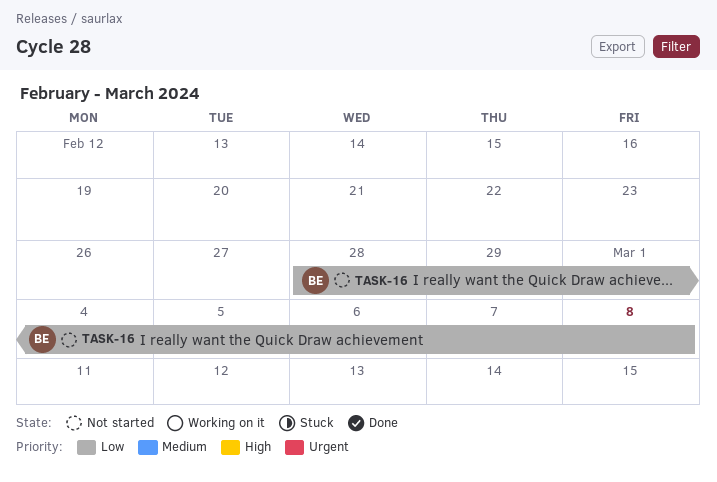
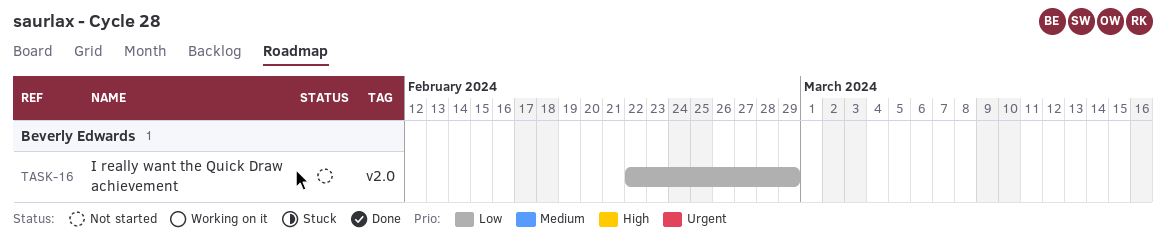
TASK-16, start: Feb 28 -> Feb 22
TASK-16, due: Mar 8 -> Feb 29

